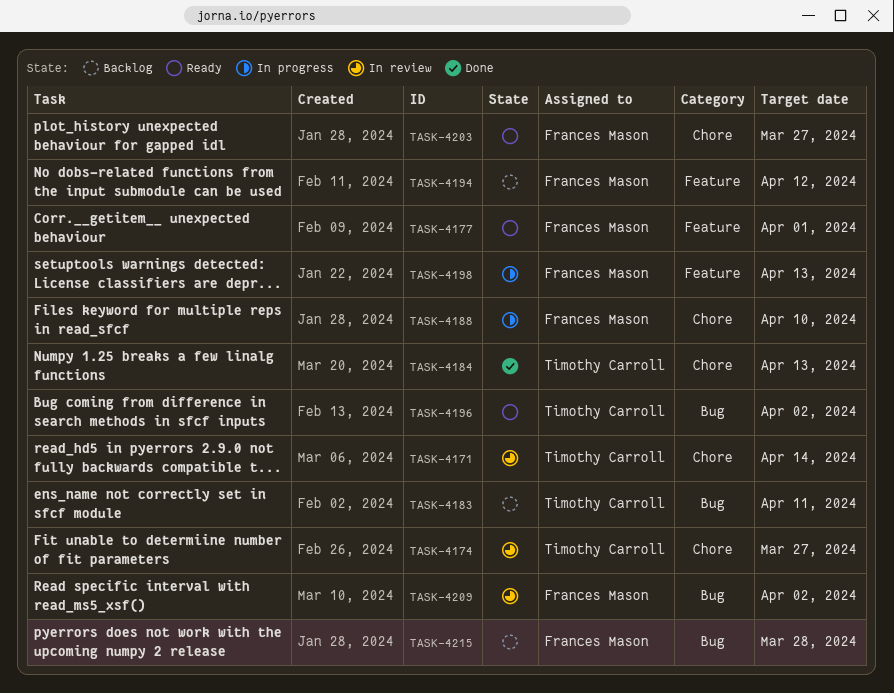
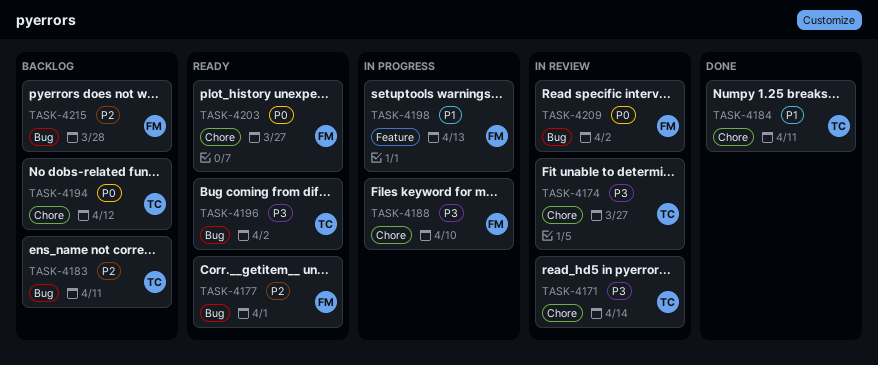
TASK-4177, label: Feature -> Bug
TASK-4184, due: Apr 13 -> Apr 11
TASK-4194, owner: Frances Mason -> Timothy Carroll
TASK-4194, label: Feature -> Chore

